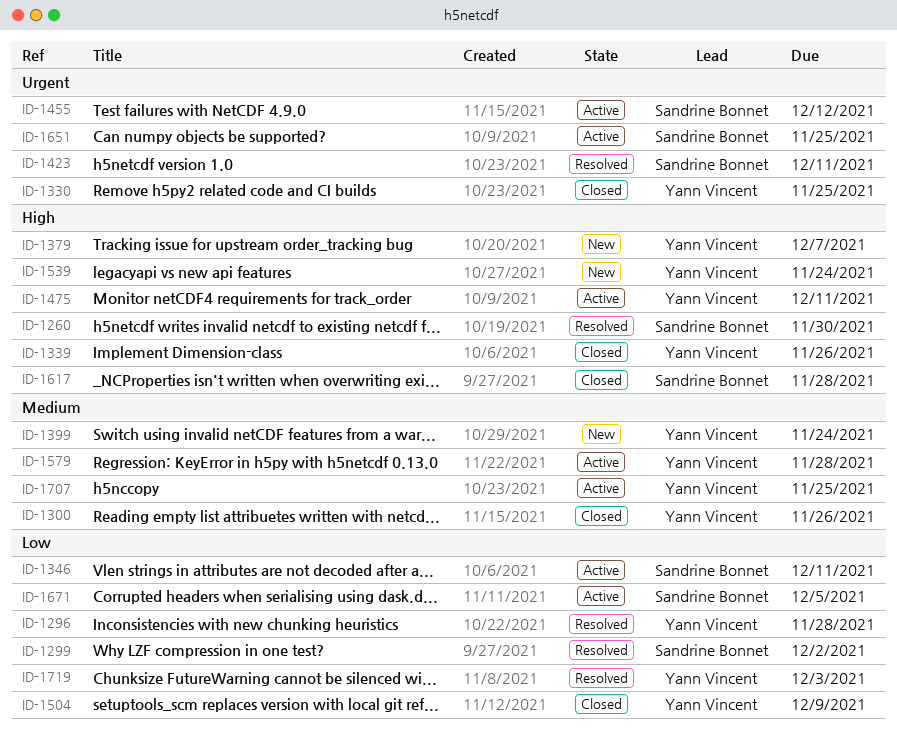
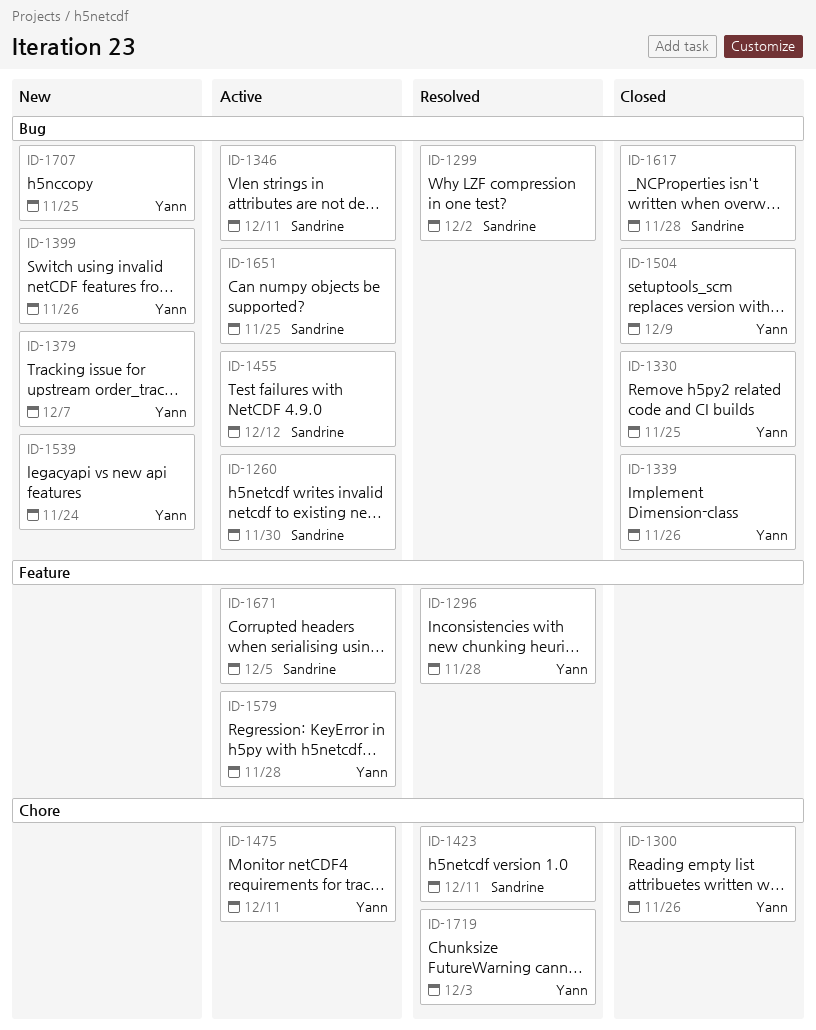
ID-1260, status: Resolved -> Active
ID-1399, due: Nov 24 -> Nov 26
ID-1707, status: Active -> New

